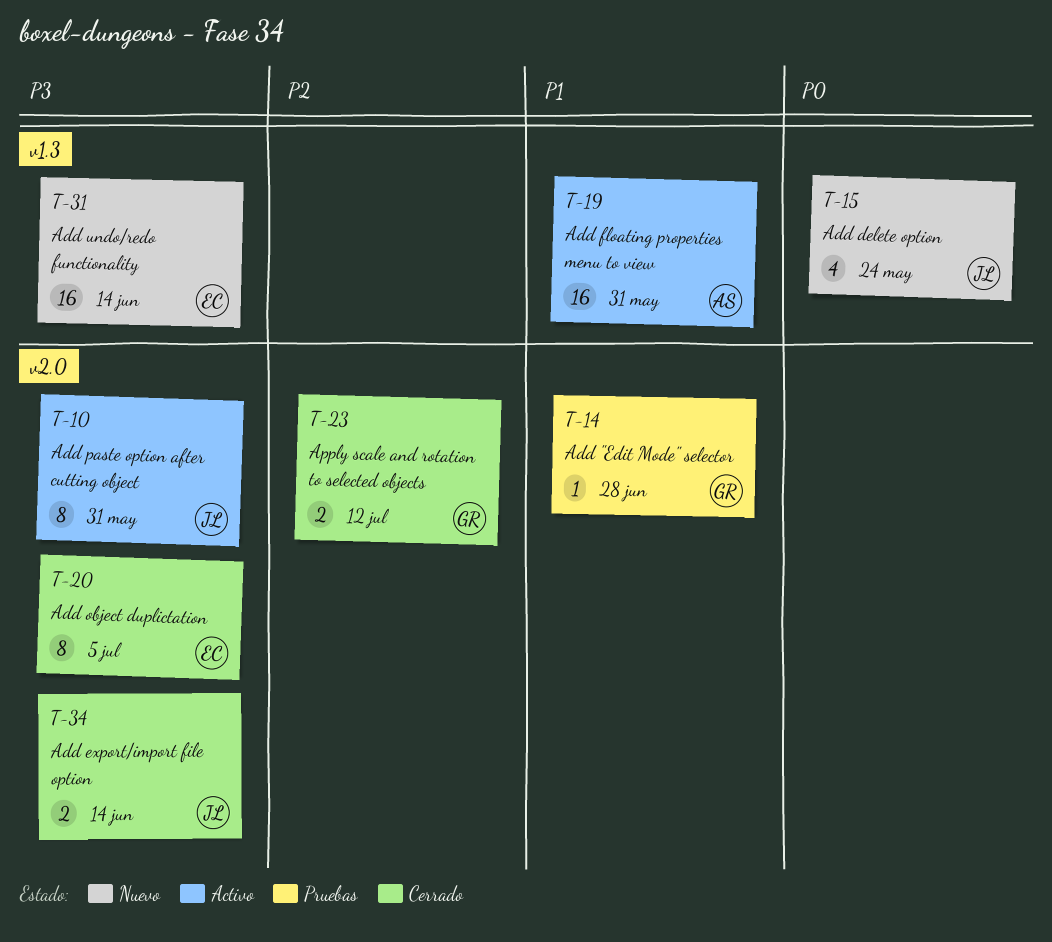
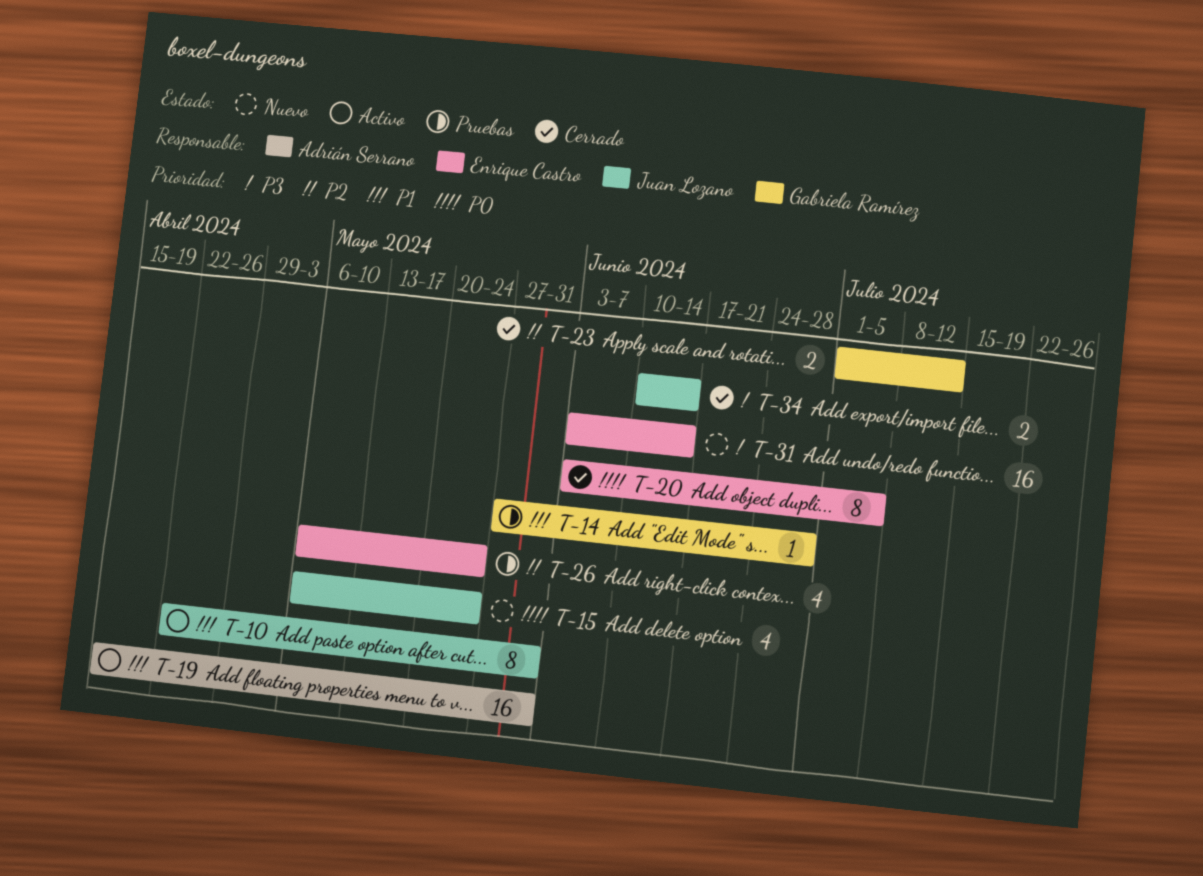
T-10, priority: P3 -> P1
T-20, priority: P3 -> P0
T-26: none -> present

